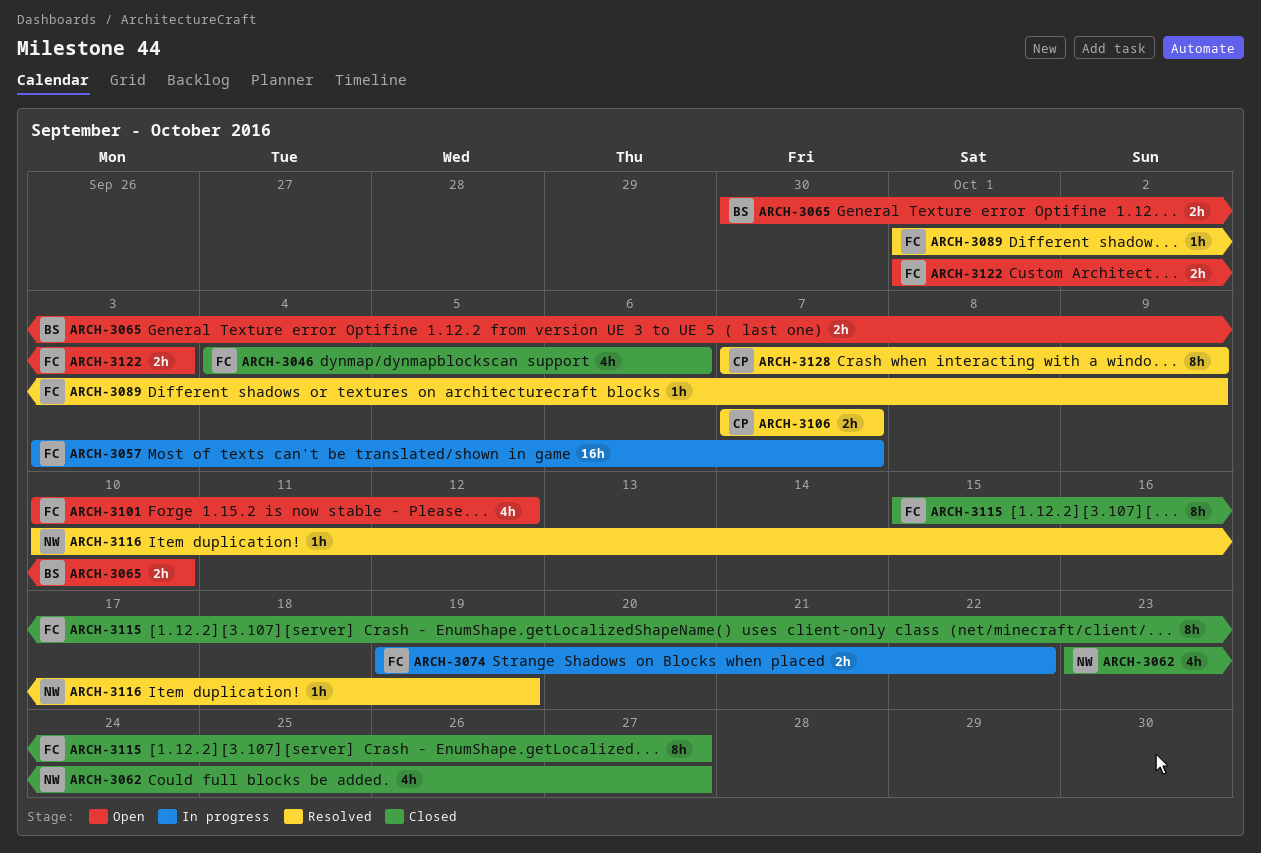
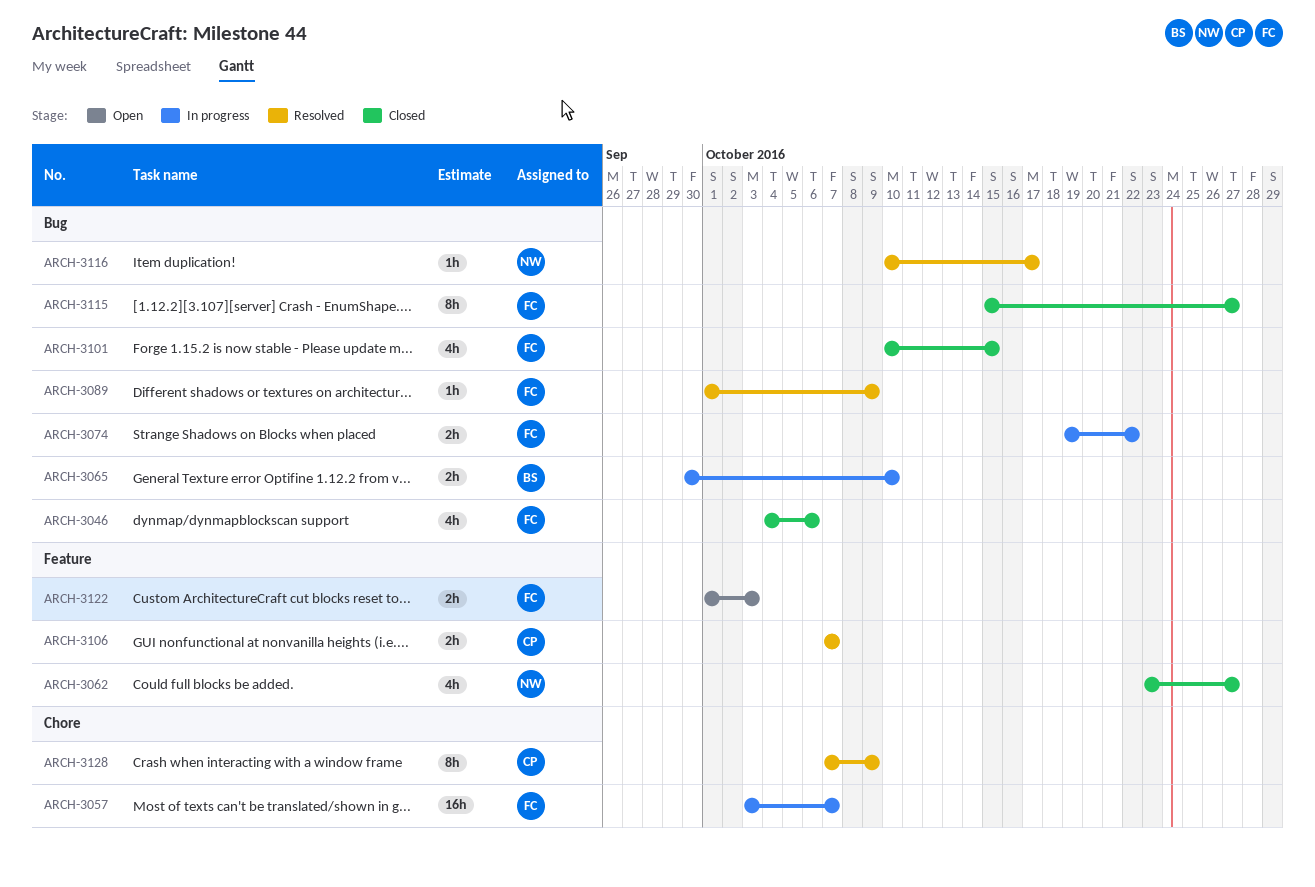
ARCH-3065, status: Open -> In progress
ARCH-3101, status: Open -> Closed
ARCH-3101, due: Oct 12 -> Oct 15
ARCH-3116, due: Oct 19 -> Oct 17

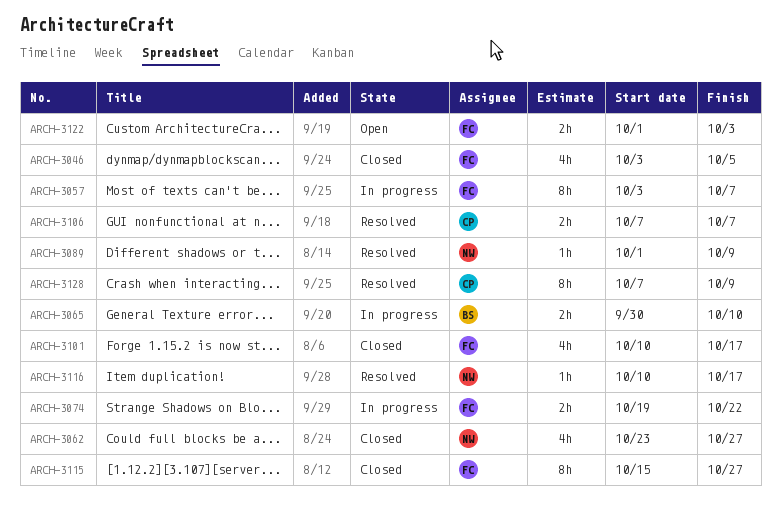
ARCH-3046, start: Oct 4 -> Oct 3
ARCH-3046, due: Oct 6 -> Oct 5
ARCH-3057, estimate: 16h -> 8h
ARCH-3089, owner: FC -> NW
ARCH-3101, due: Oct 15 -> Oct 17

